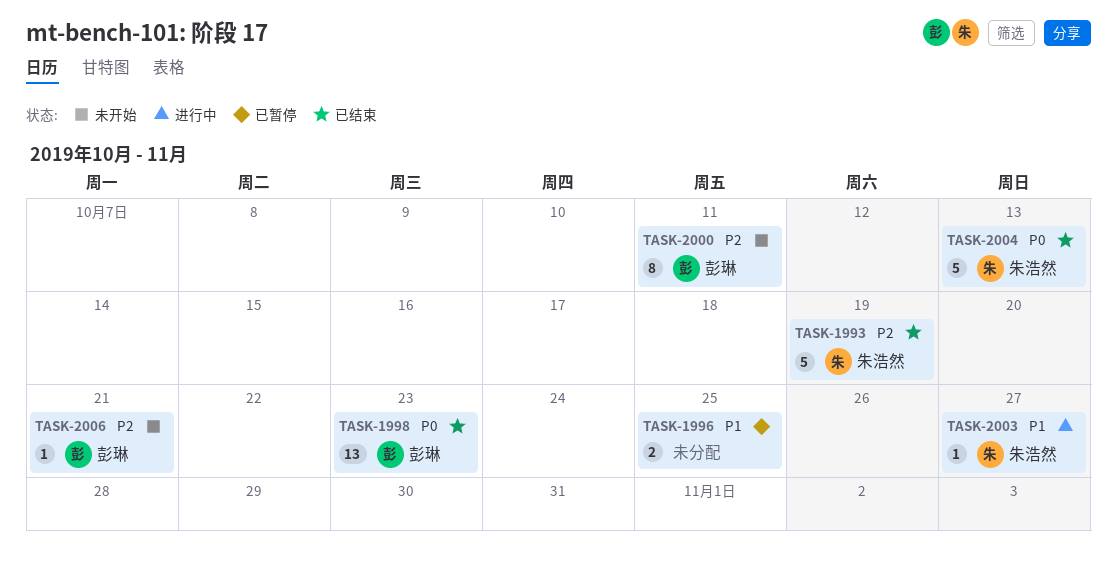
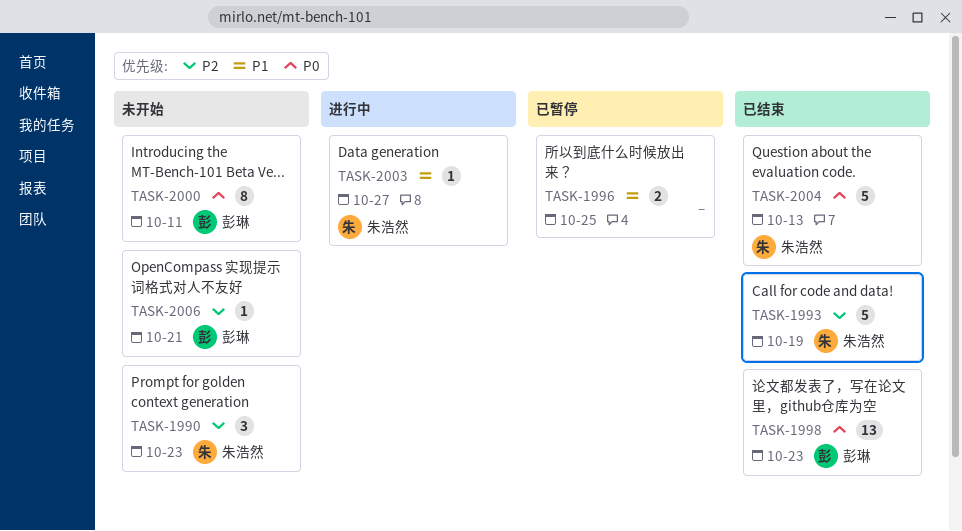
TASK-1990: none -> present
TASK-2000, priority: P2 -> P0

